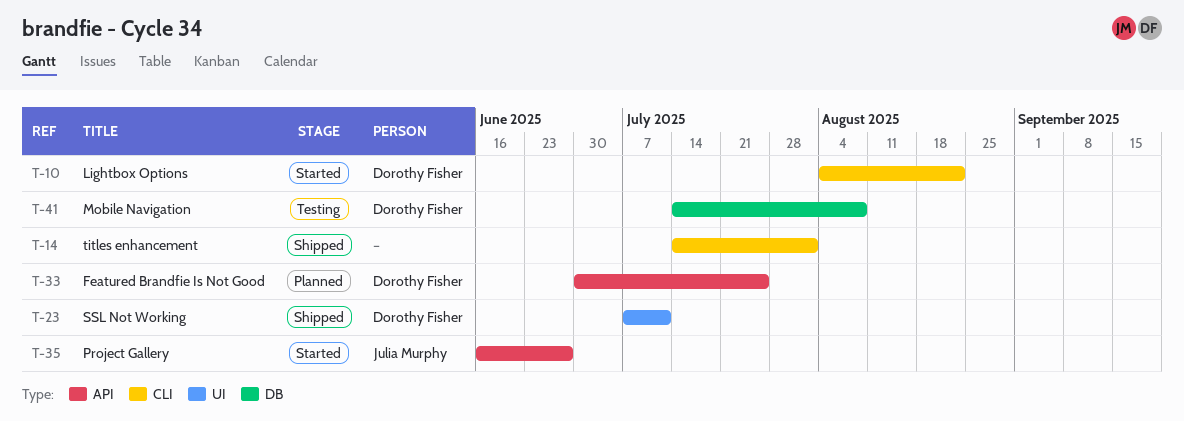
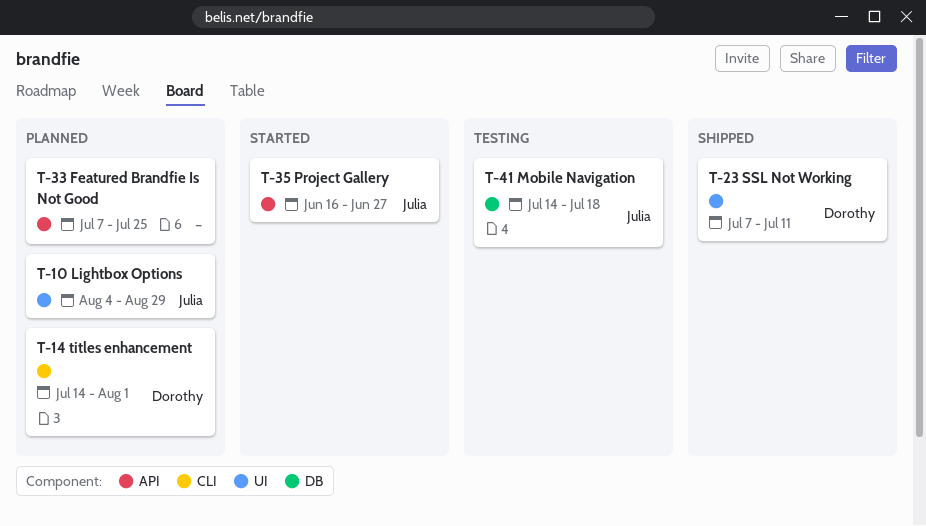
T-10, status: Started -> Planned
T-10, owner: Dorothy Fisher -> Julia Murphy
T-10, label: CLI -> UI
T-10, due: Aug 22 -> Aug 29
T-14, status: Shipped -> Planned
T-14, owner: none -> Dorothy Fisher
T-33, owner: Dorothy Fisher -> none
T-33, start: Jun 30 -> Jul 7
T-41, owner: Dorothy Fisher -> Julia Murphy
T-41, due: Aug 8 -> Jul 18

